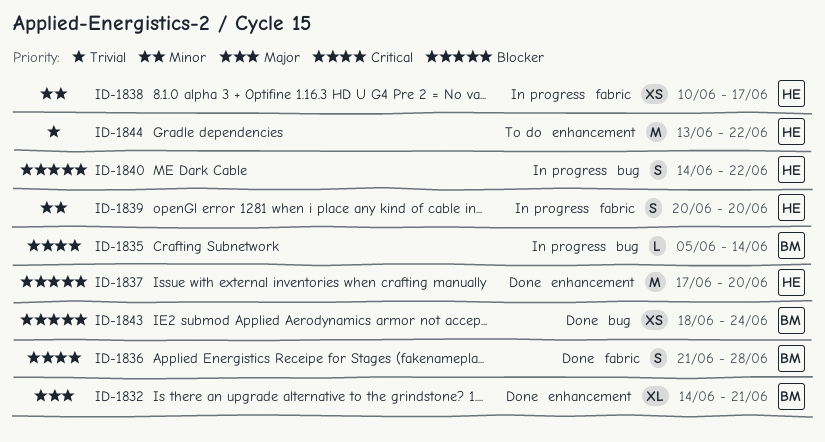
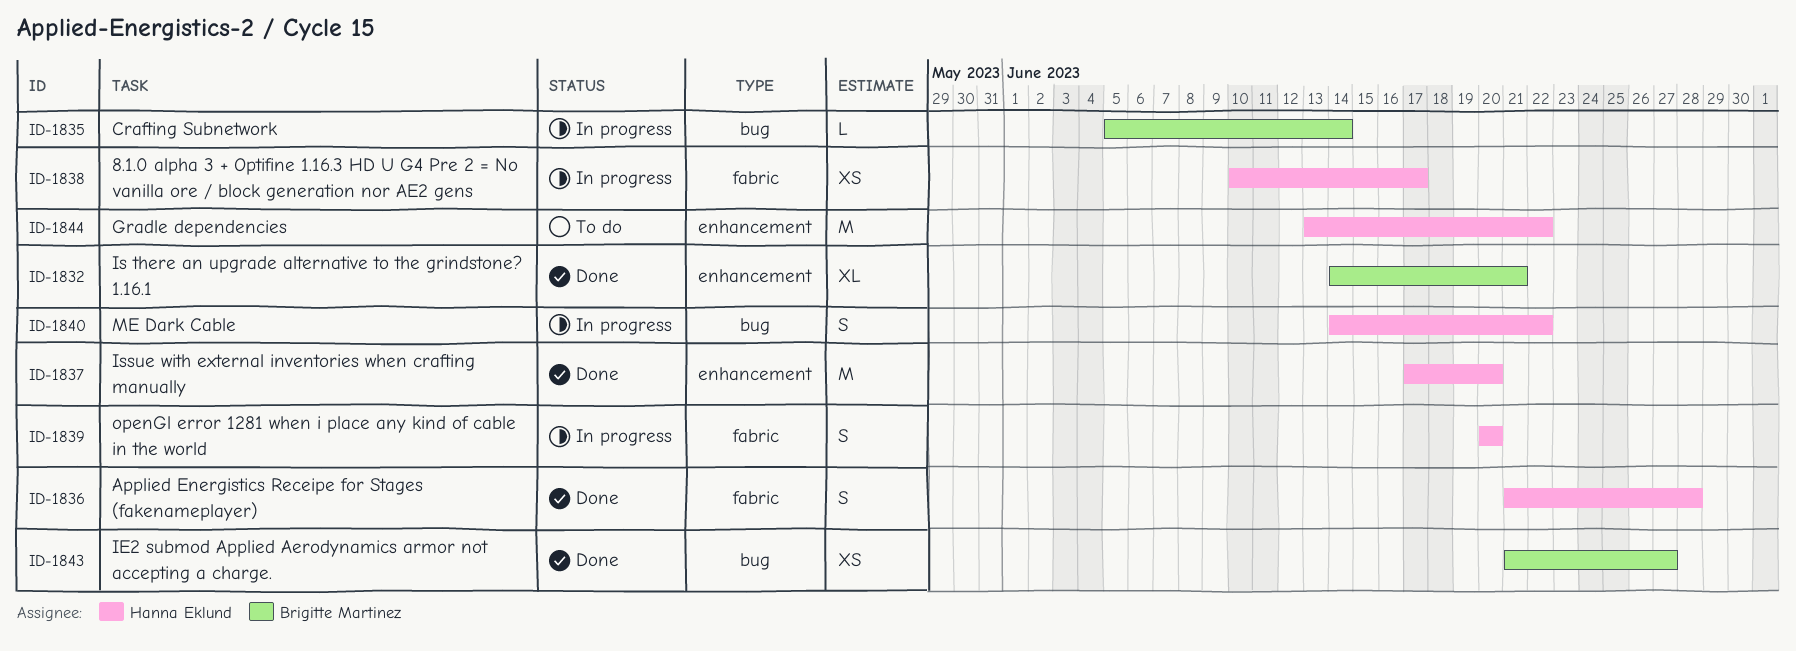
ID-1836, owner: Brigitte Martinez -> Hanna Eklund
ID-1843, start: Jun 18 -> Jun 21
ID-1843, due: Jun 24 -> Jun 27

